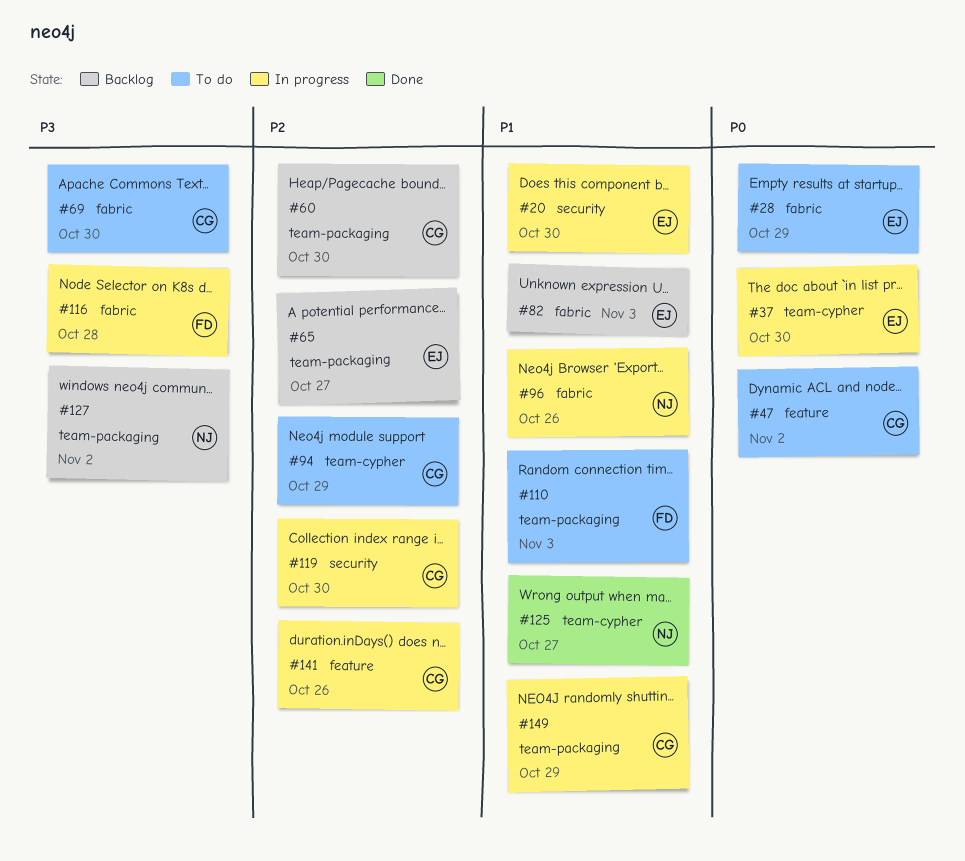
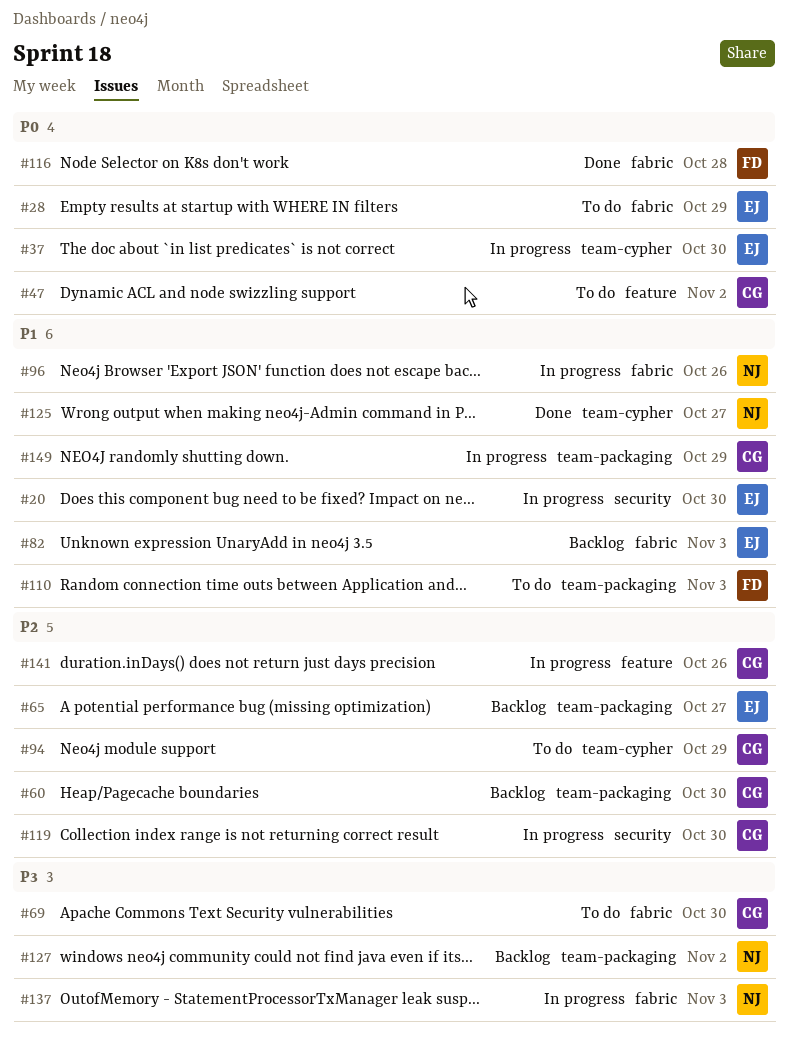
#116, status: In progress -> Done
#116, priority: P3 -> P0
#137: none -> present

